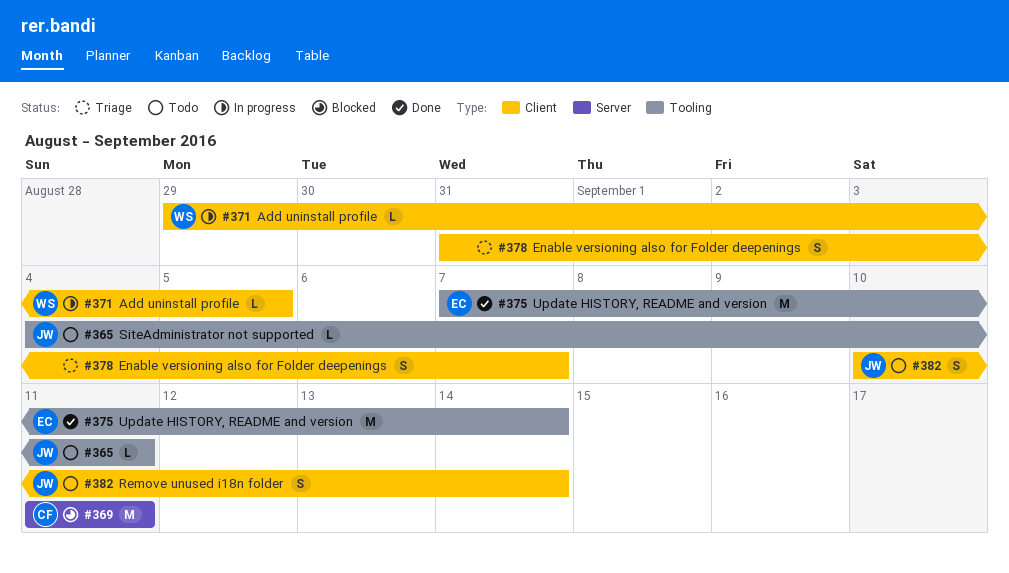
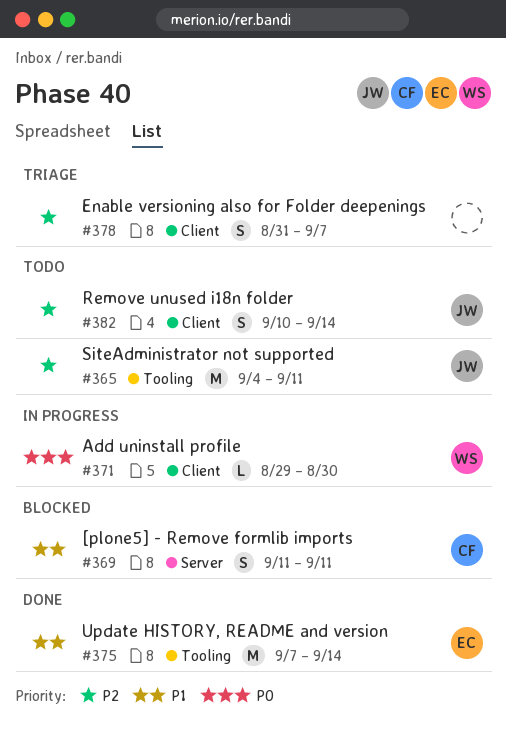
#365, estimate: L -> M
#369, estimate: M -> S
#371, due: Sep 5 -> Aug 30

